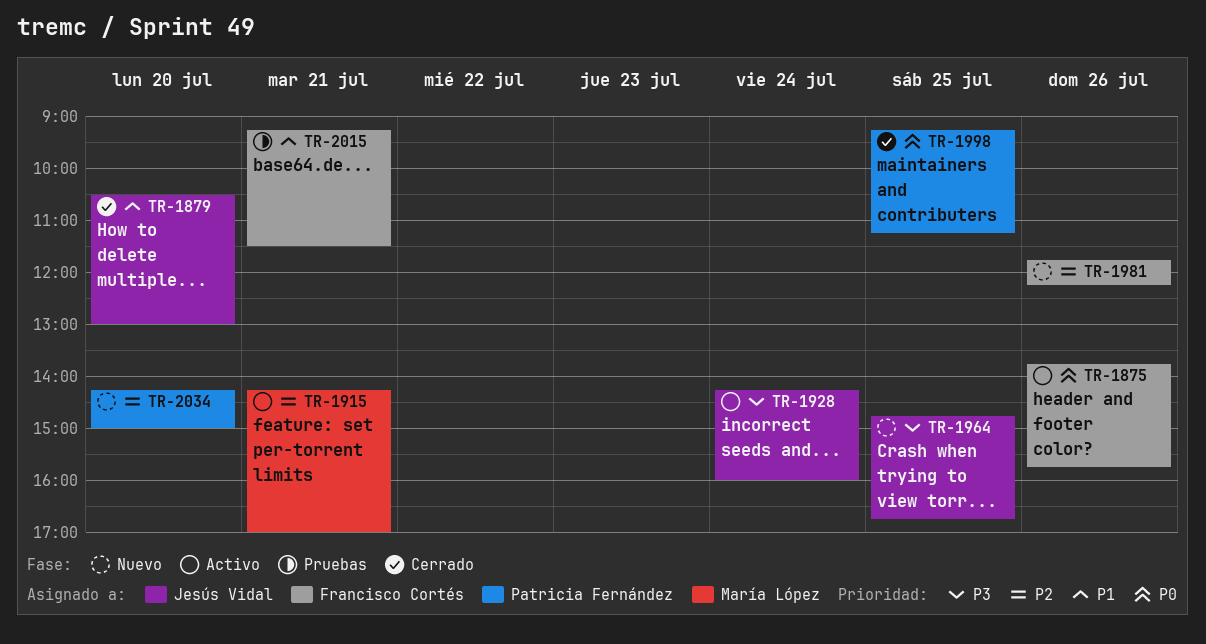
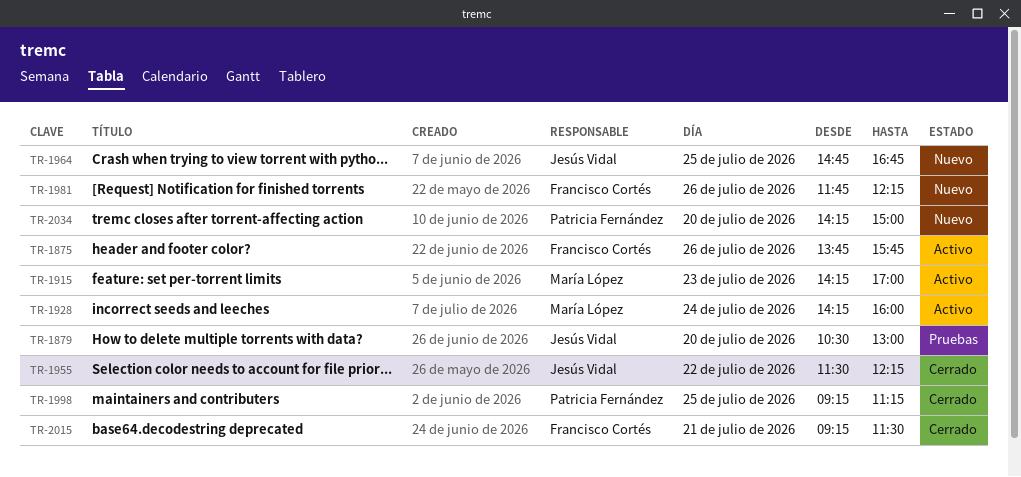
TR-1879, status: Cerrado -> Pruebas
TR-1915, day: Jul 21 -> Jul 23
TR-1928, owner: Jesús Vidal -> María López
TR-1955: none -> present
TR-2015, status: Pruebas -> Cerrado

